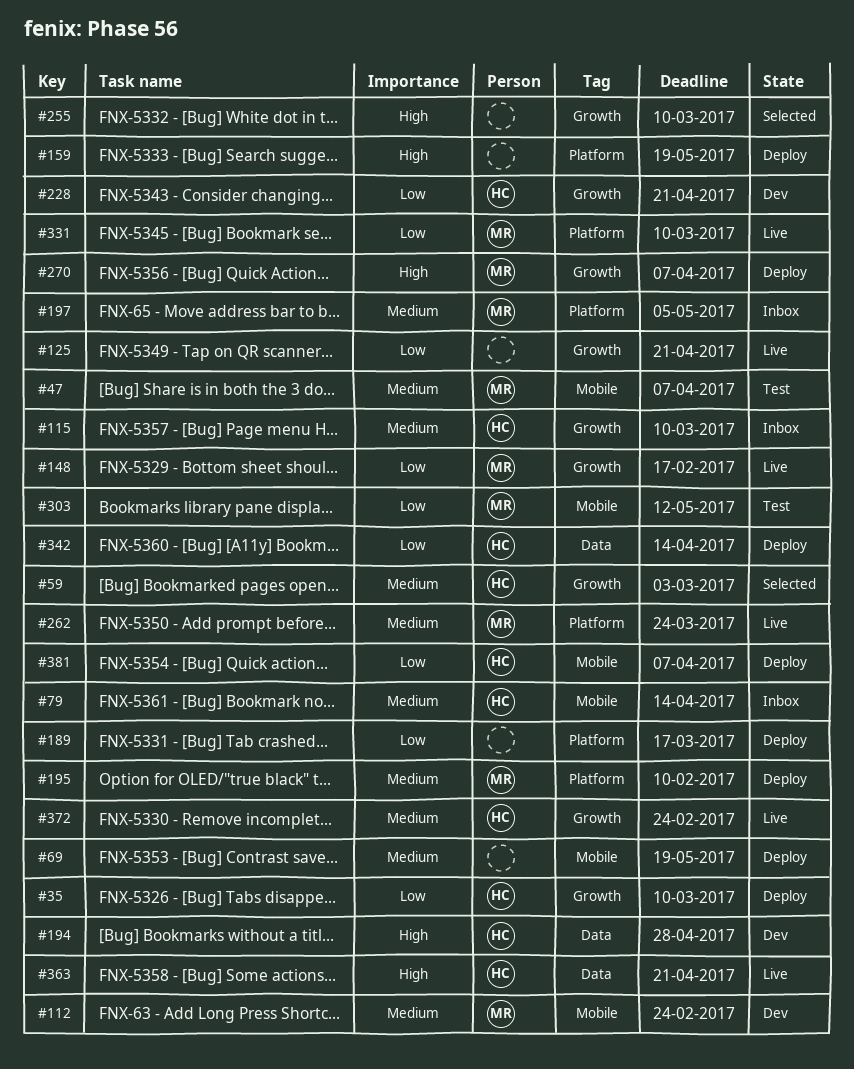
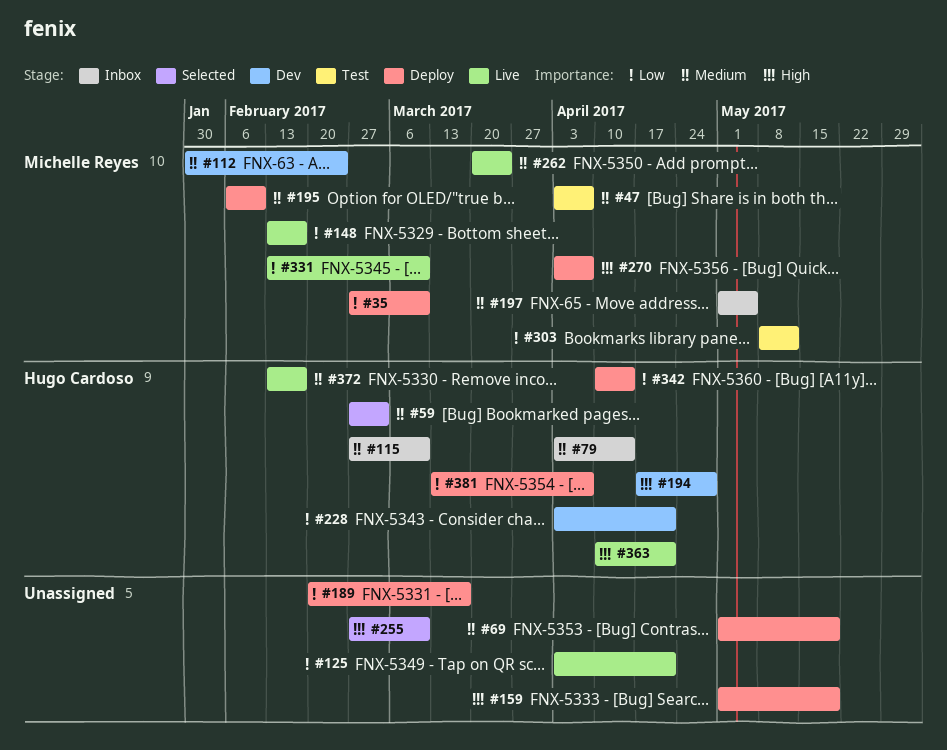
#35, owner: Hugo Cardoso -> Michelle Reyes
#372, due: Feb 24 -> Feb 17

